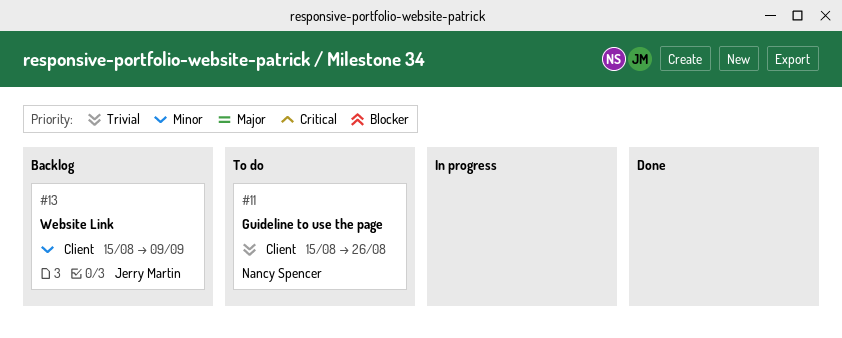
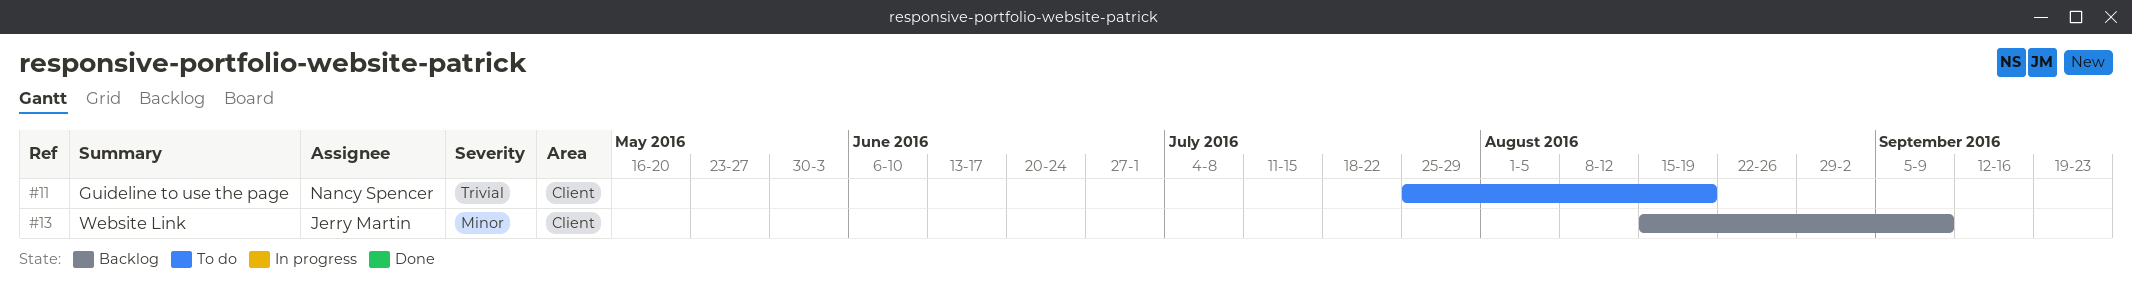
#11, start: Aug 15 -> Jul 25
#11, due: Aug 26 -> Aug 19

